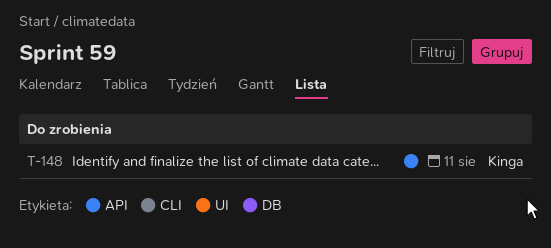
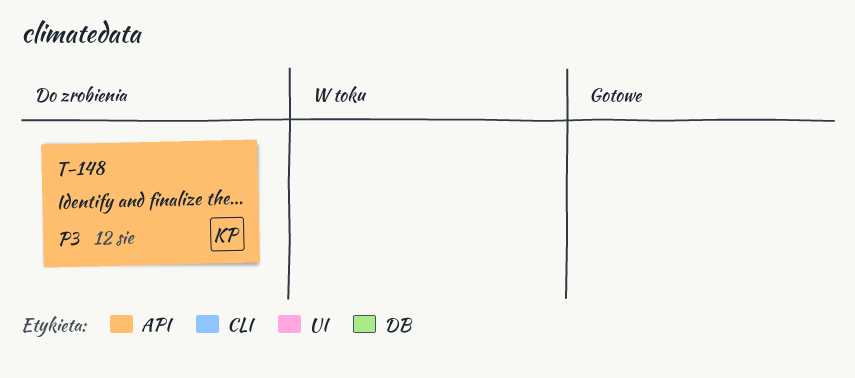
T-148, due: Aug 11 -> Aug 12

